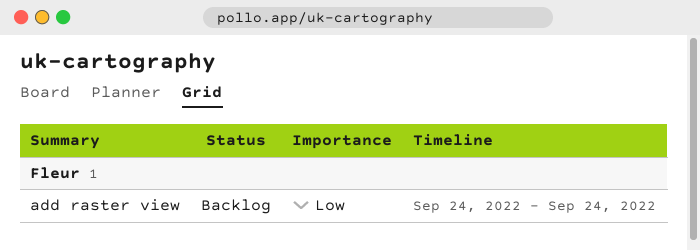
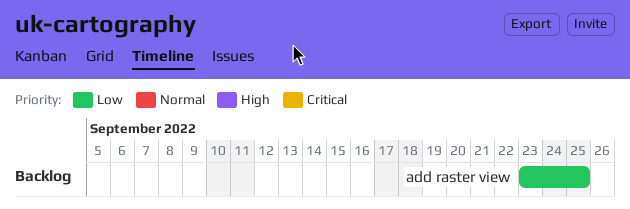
add raster view, start: Sep 24 -> Sep 23
add raster view, due: Sep 24 -> Sep 25

